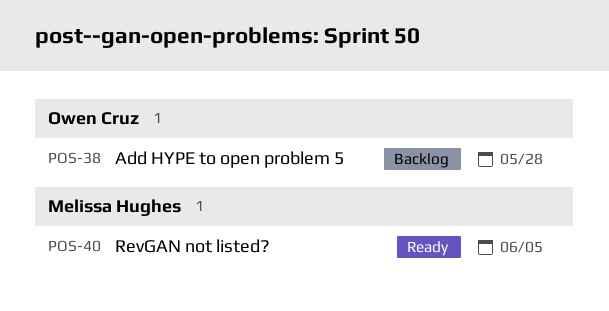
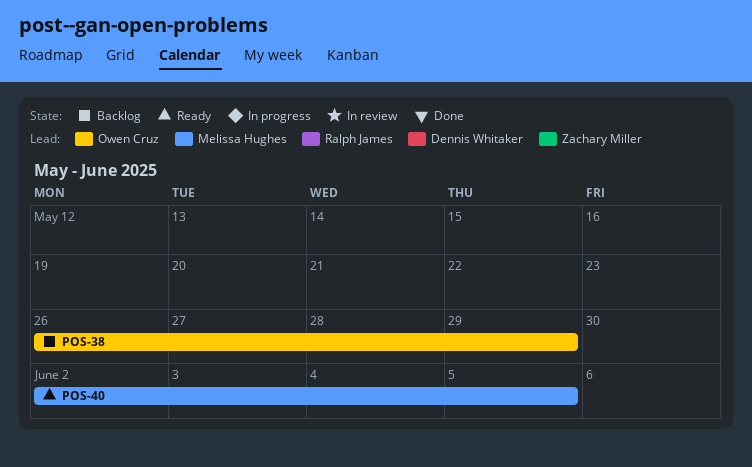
POS-38, due: May 28 -> May 29

